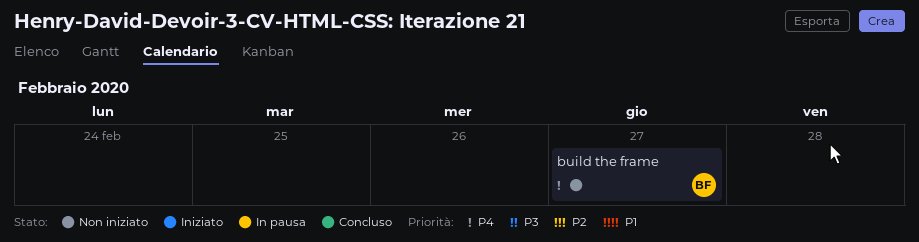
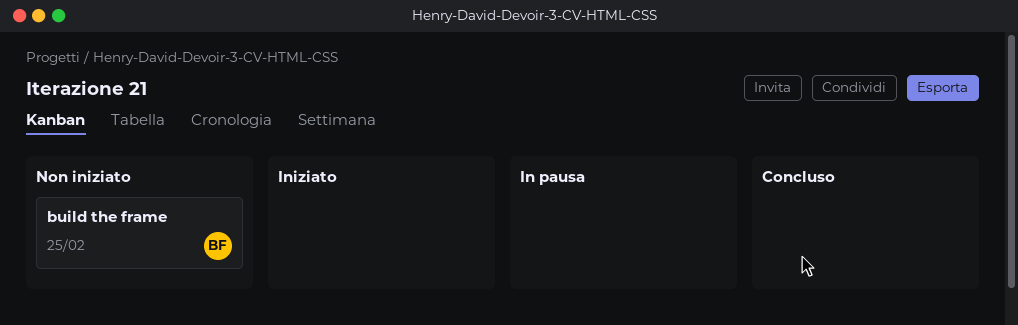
build the frame, day: Feb 27 -> Feb 25

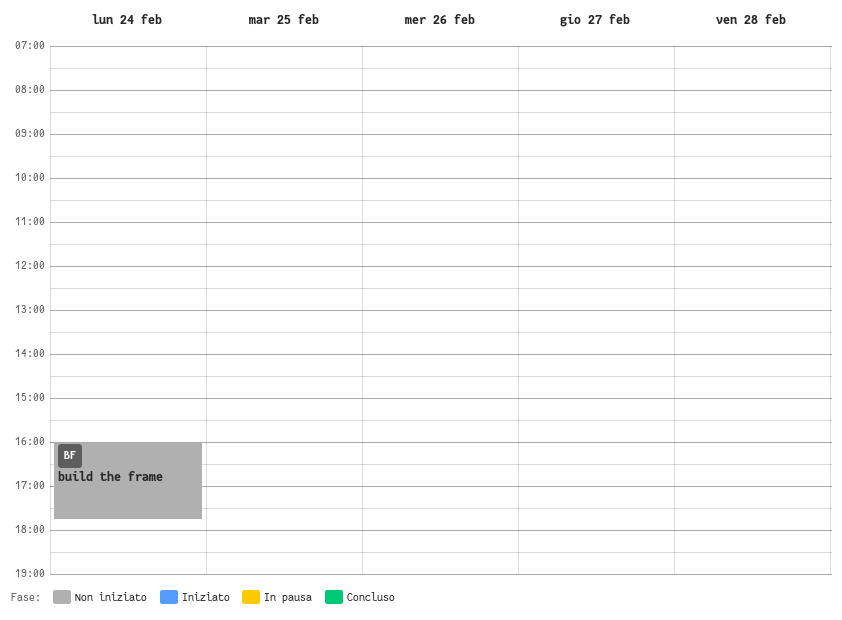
build the frame, day: Feb 25 -> Feb 24

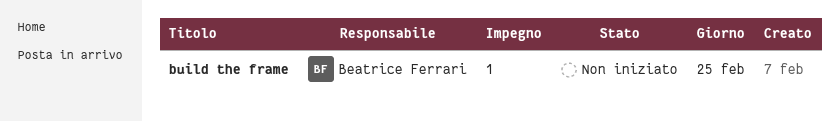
build the frame, day: Feb 24 -> Feb 25

